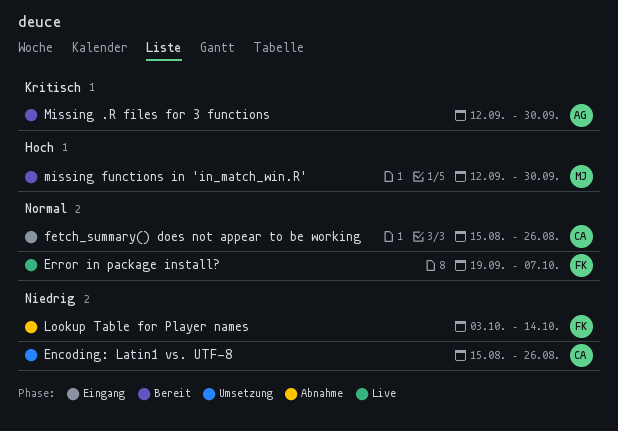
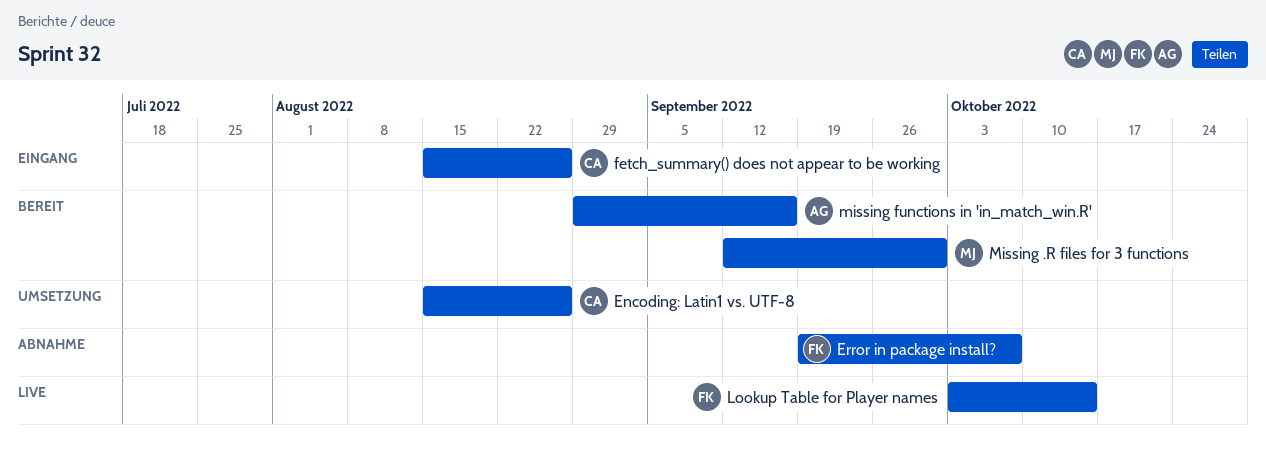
Error in package install?, status: Live -> Abnahme
Lookup Table for Player names, status: Abnahme -> Live
Missing .R files for 3 functions, owner: AG -> MJ
missing functions in 'in_match_win.R', owner: MJ -> AG
missing functions in 'in_match_win.R', start: Sep 12 -> Aug 29
missing functions in 'in_match_win.R', due: Sep 30 -> Sep 16

